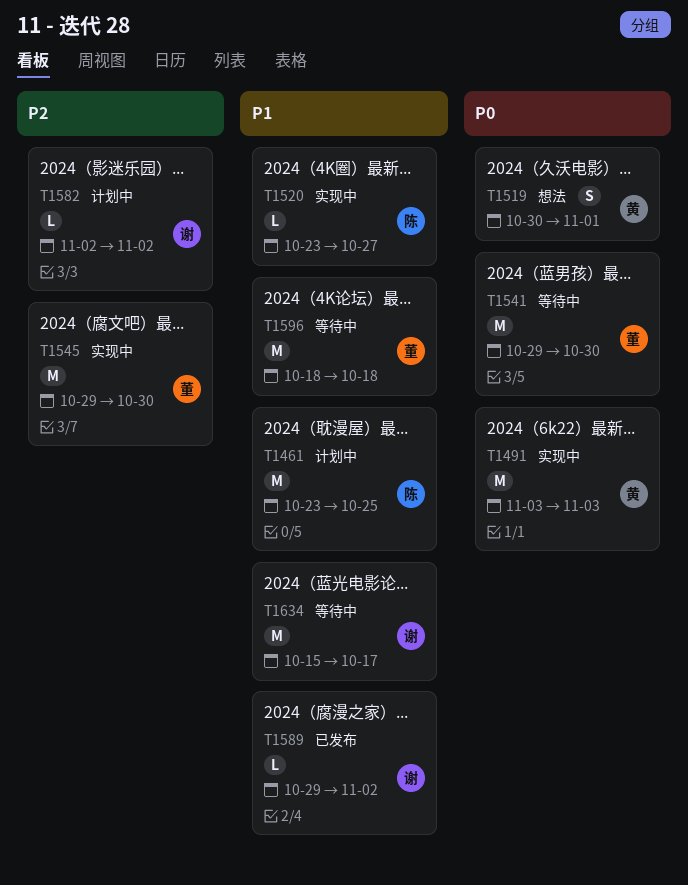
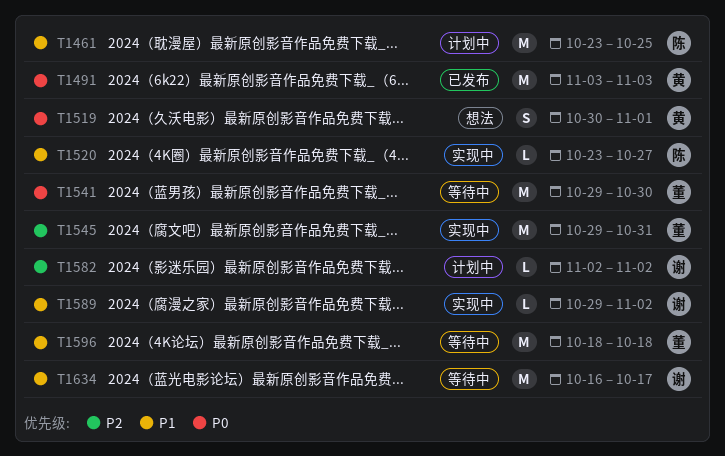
T1491, status: 实现中 -> 已发布
T1545, due: Oct 30 -> Oct 31
T1589, status: 已发布 -> 实现中
T1634, start: Oct 15 -> Oct 16

